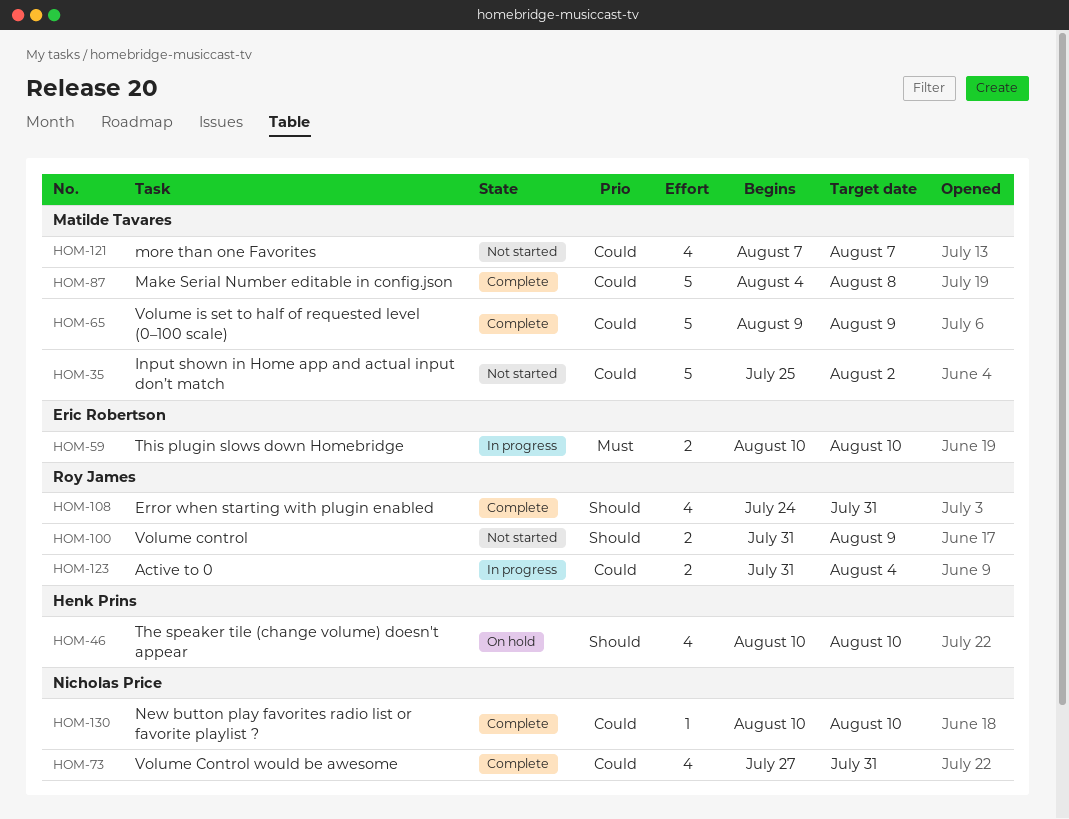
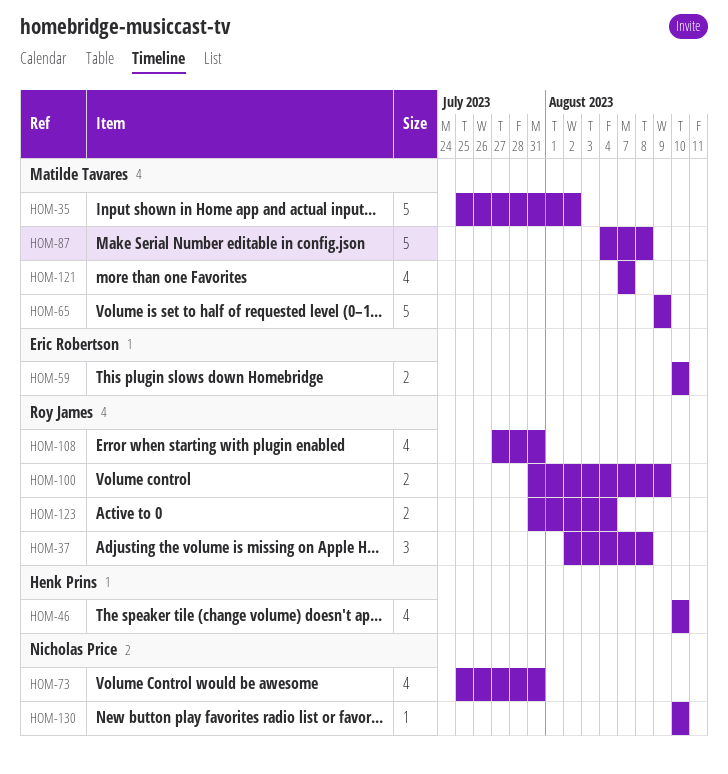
HOM-37: none -> present
HOM-73, start: Jul 27 -> Jul 25
HOM-108, start: Jul 24 -> Jul 27

